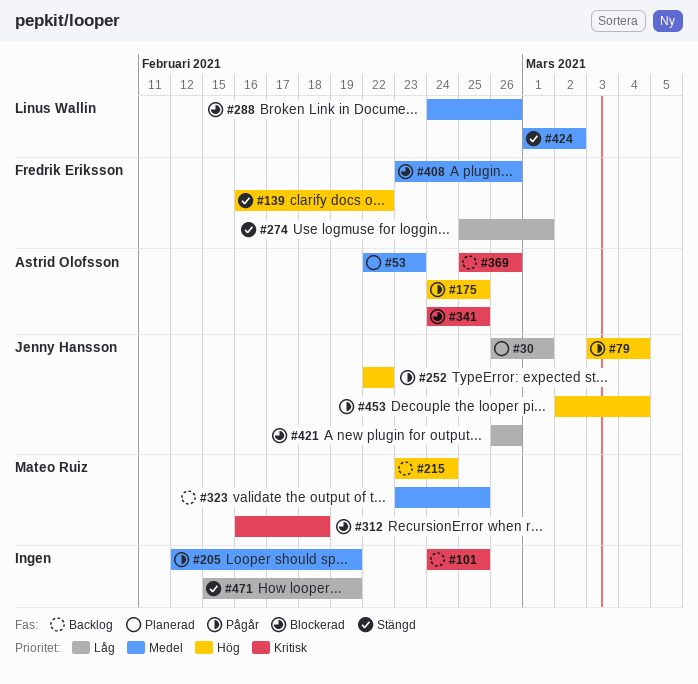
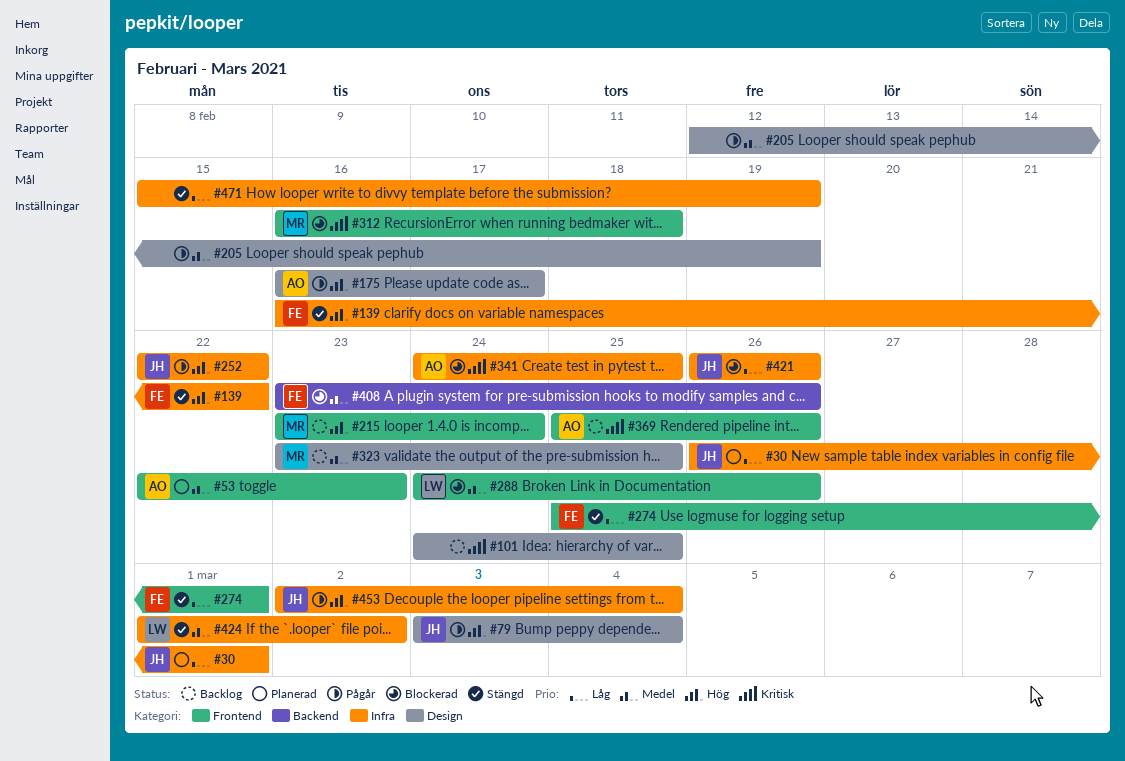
#175, start: Feb 24 -> Feb 16
#175, due: Feb 25 -> Feb 17

